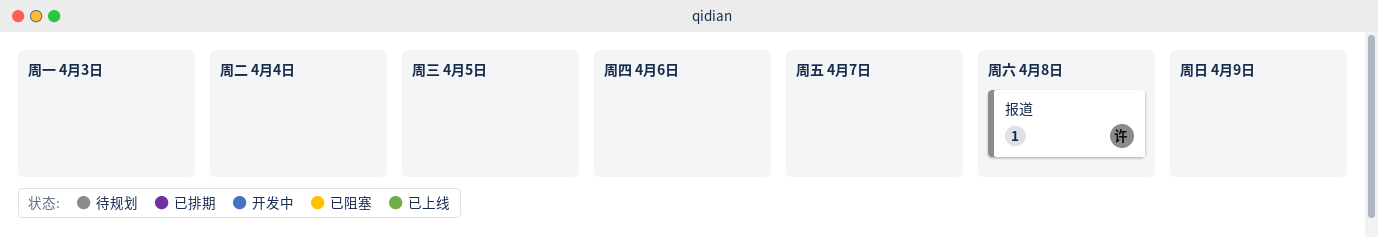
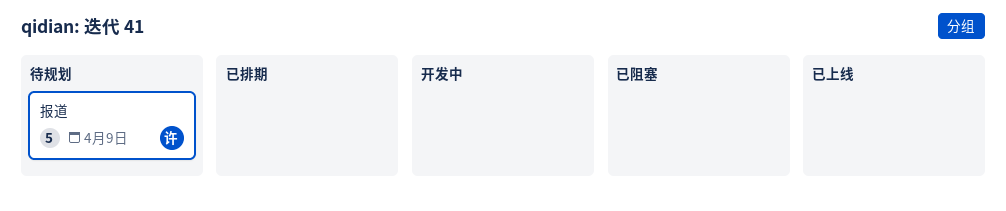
报道, estimate: 1 -> 5
报道, due: Apr 8 -> Apr 9

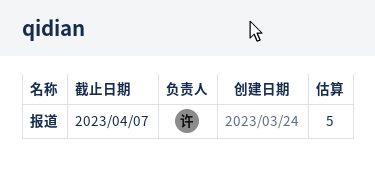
报道, due: Apr 9 -> Apr 7

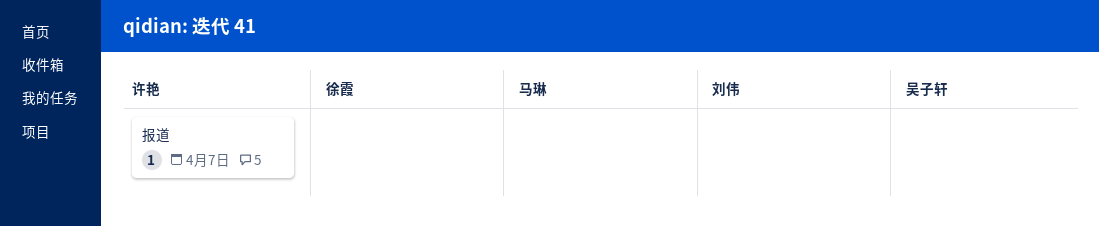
报道, estimate: 5 -> 1

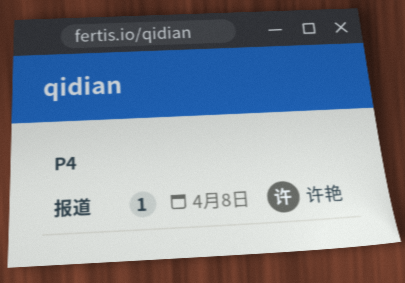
报道, due: Apr 7 -> Apr 8

